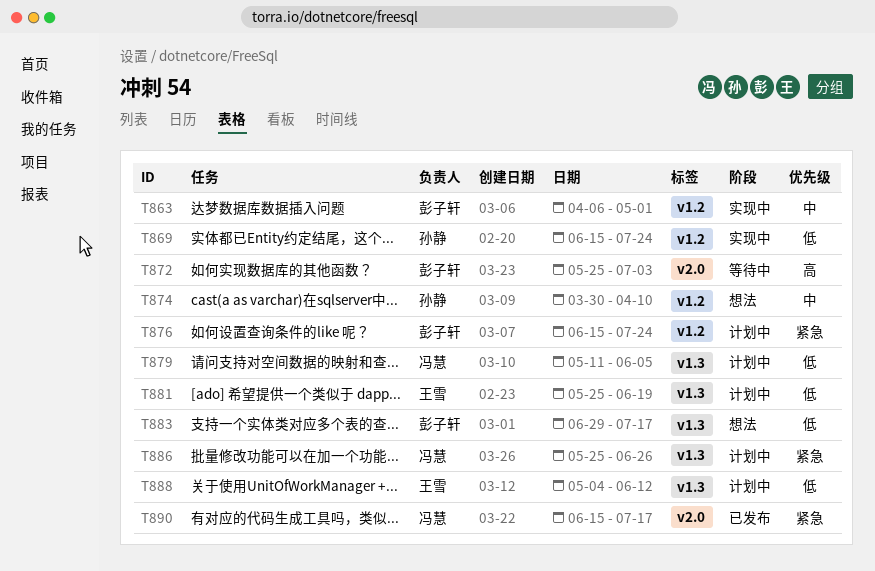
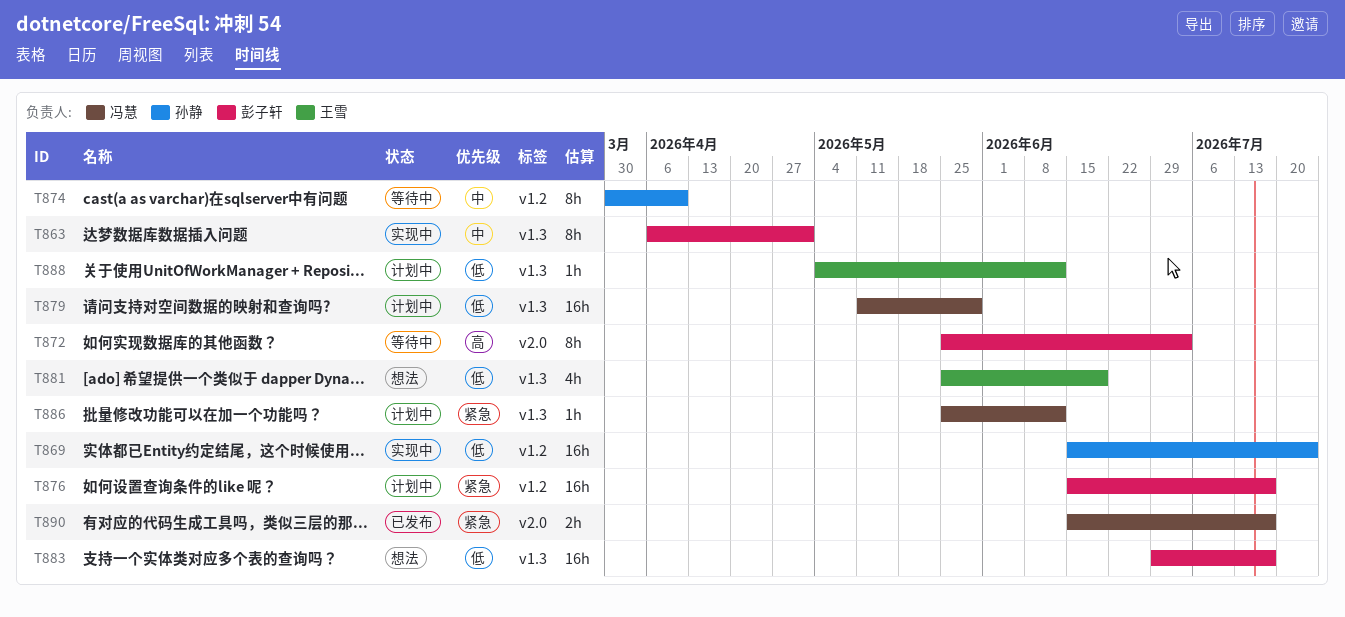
T863, label: v1.2 -> v1.3
T874, status: 想法 -> 等待中
T876, due: Jul 24 -> Jul 17
T879, due: Jun 5 -> May 29
T881, status: 计划中 -> 想法
T886, due: Jun 26 -> Jun 12

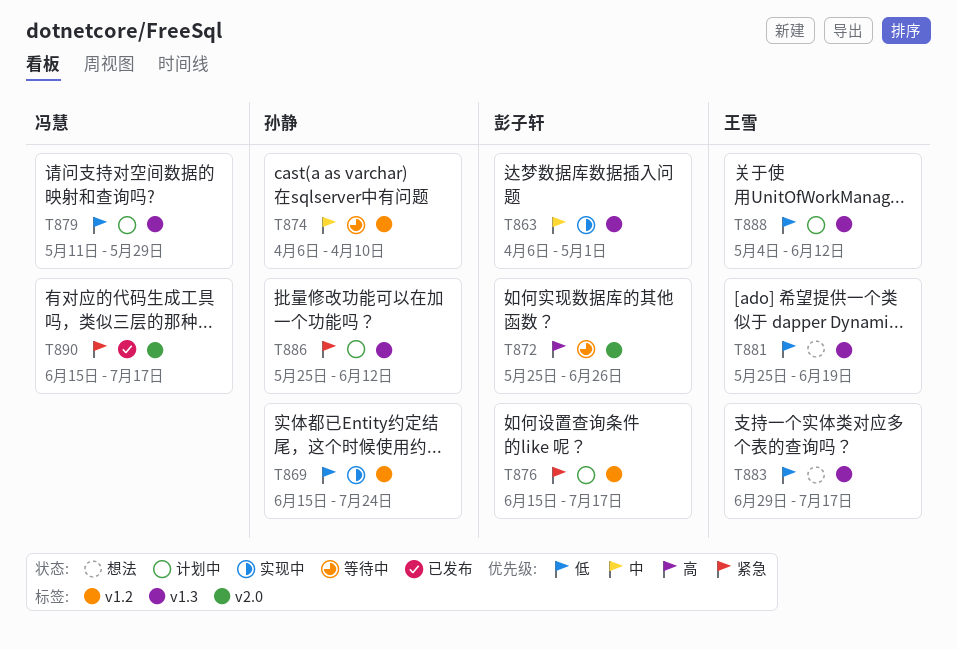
T872, due: Jul 3 -> Jun 26
T874, start: Mar 30 -> Apr 6
T883, owner: 彭子轩 -> 王雪
T886, owner: 冯慧 -> 孙静

